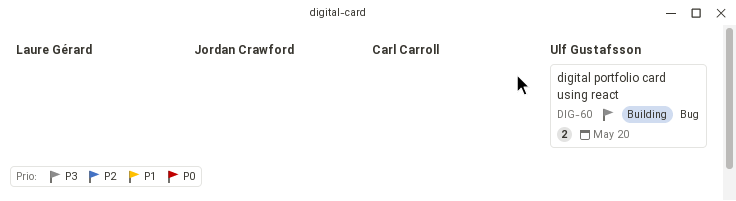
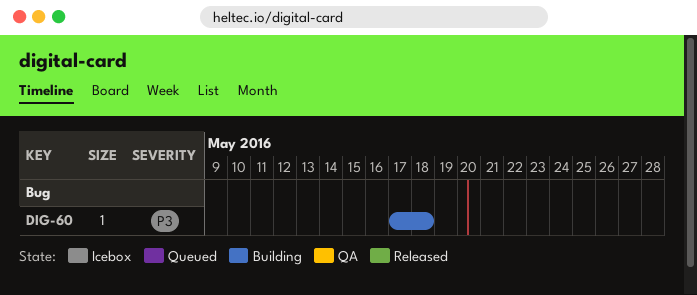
DIG-60, estimate: 2 -> 1
DIG-60, due: May 20 -> May 18

